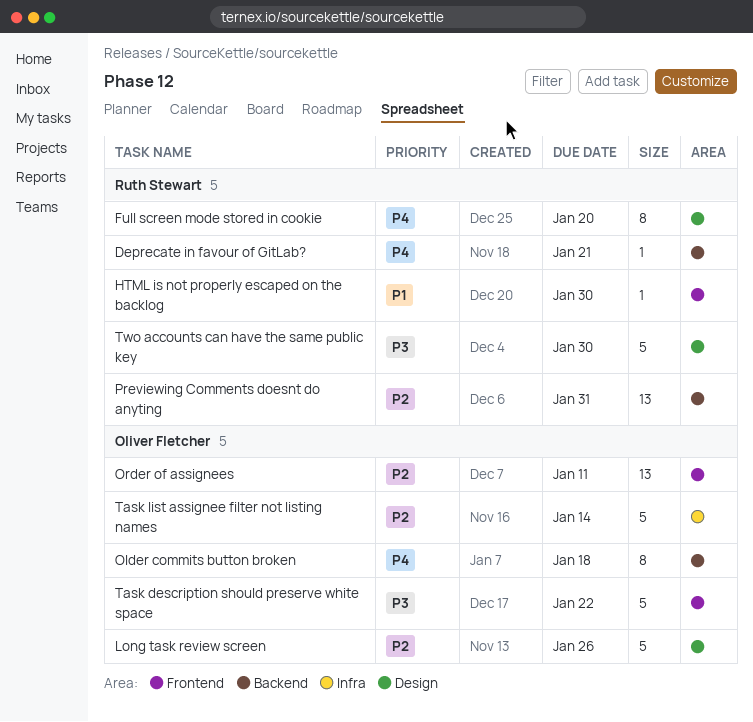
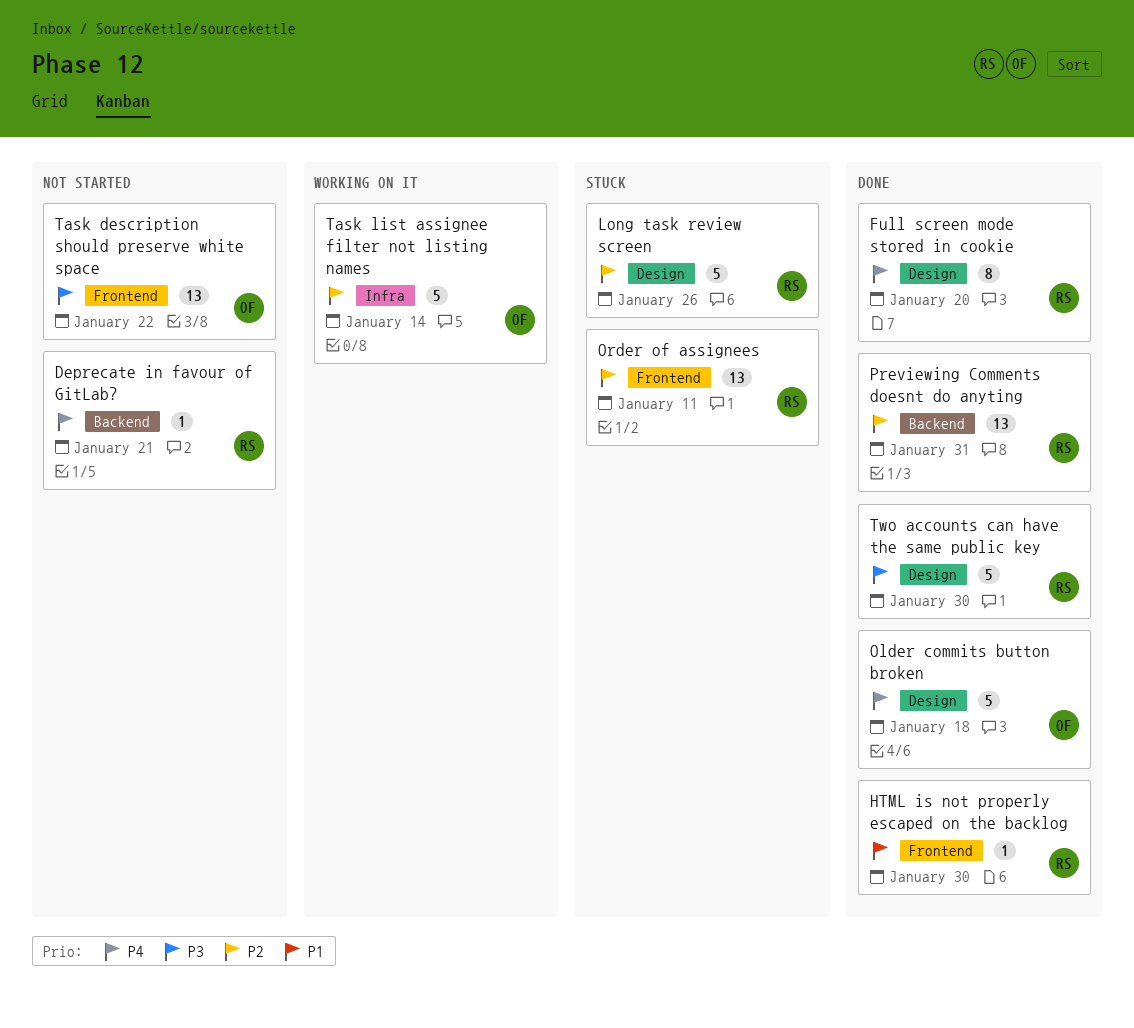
Long task review screen, owner: Oliver Fletcher -> Ruth Stewart
Older commits button broken, label: Backend -> Design
Older commits button broken, estimate: 8 -> 5
Order of assignees, owner: Oliver Fletcher -> Ruth Stewart
Task description should preserve white space, estimate: 5 -> 13

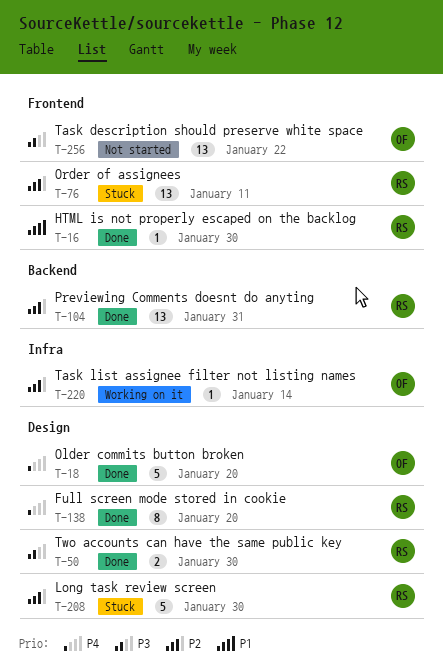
Deprecate in favour of GitLab?: present -> none
Long task review screen, due: Jan 26 -> Jan 30
Older commits button broken, due: Jan 18 -> Jan 20
Task list assignee filter not listing names, estimate: 5 -> 1
Two accounts can have the same public key, estimate: 5 -> 2

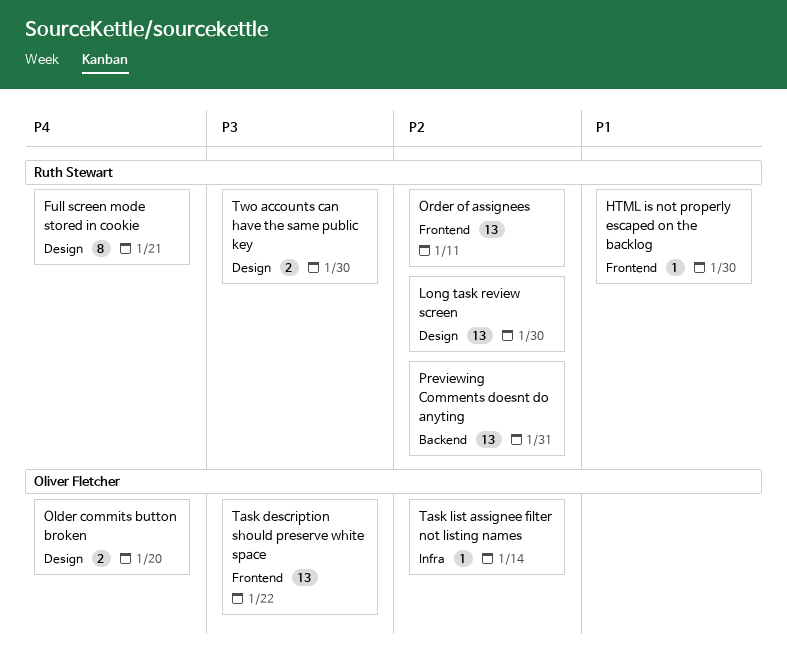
Full screen mode stored in cookie, due: Jan 20 -> Jan 21
Long task review screen, estimate: 5 -> 13
Older commits button broken, estimate: 5 -> 2

